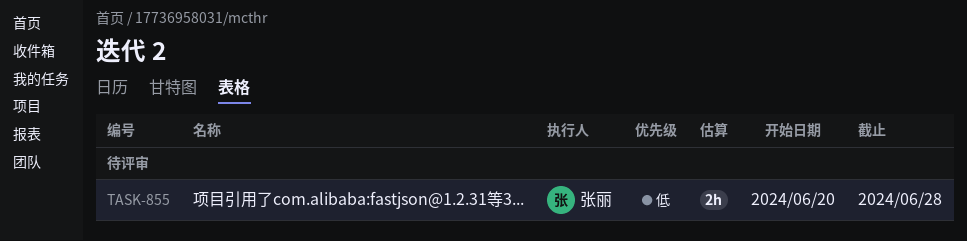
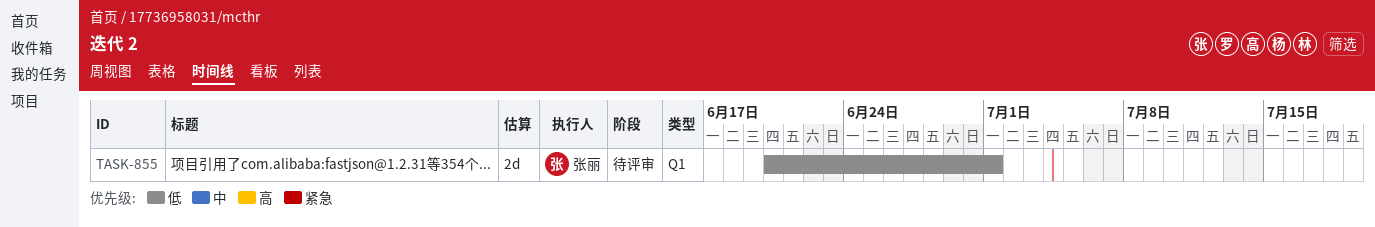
TASK-855, estimate: 2h -> 2d
TASK-855, due: Jun 28 -> Jul 1

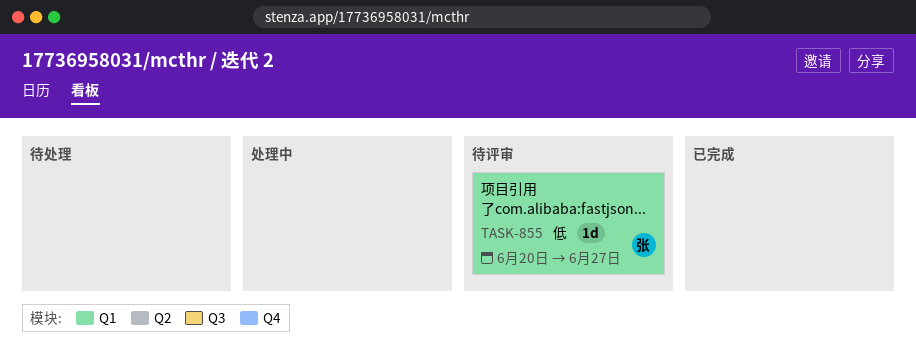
TASK-855, estimate: 2d -> 1d
TASK-855, due: Jul 1 -> Jun 27

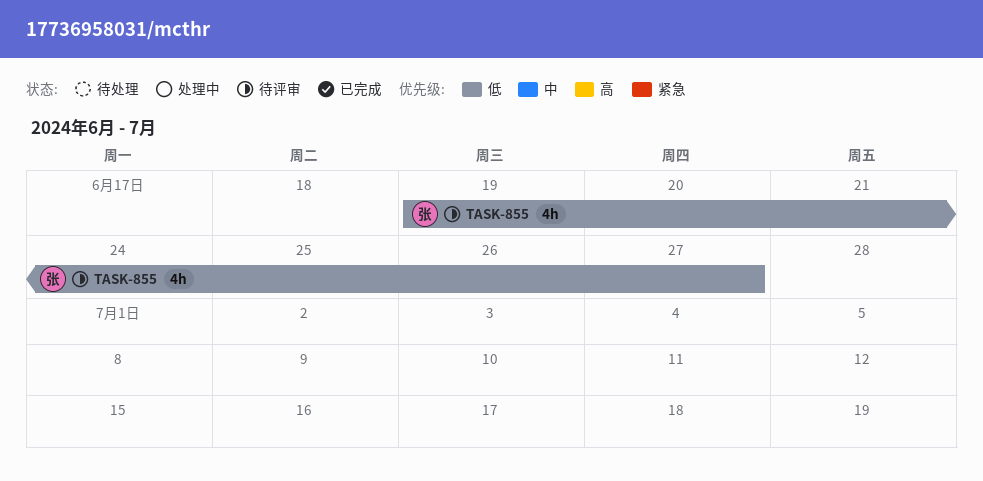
TASK-855, estimate: 1d -> 4h
TASK-855, start: Jun 20 -> Jun 19

